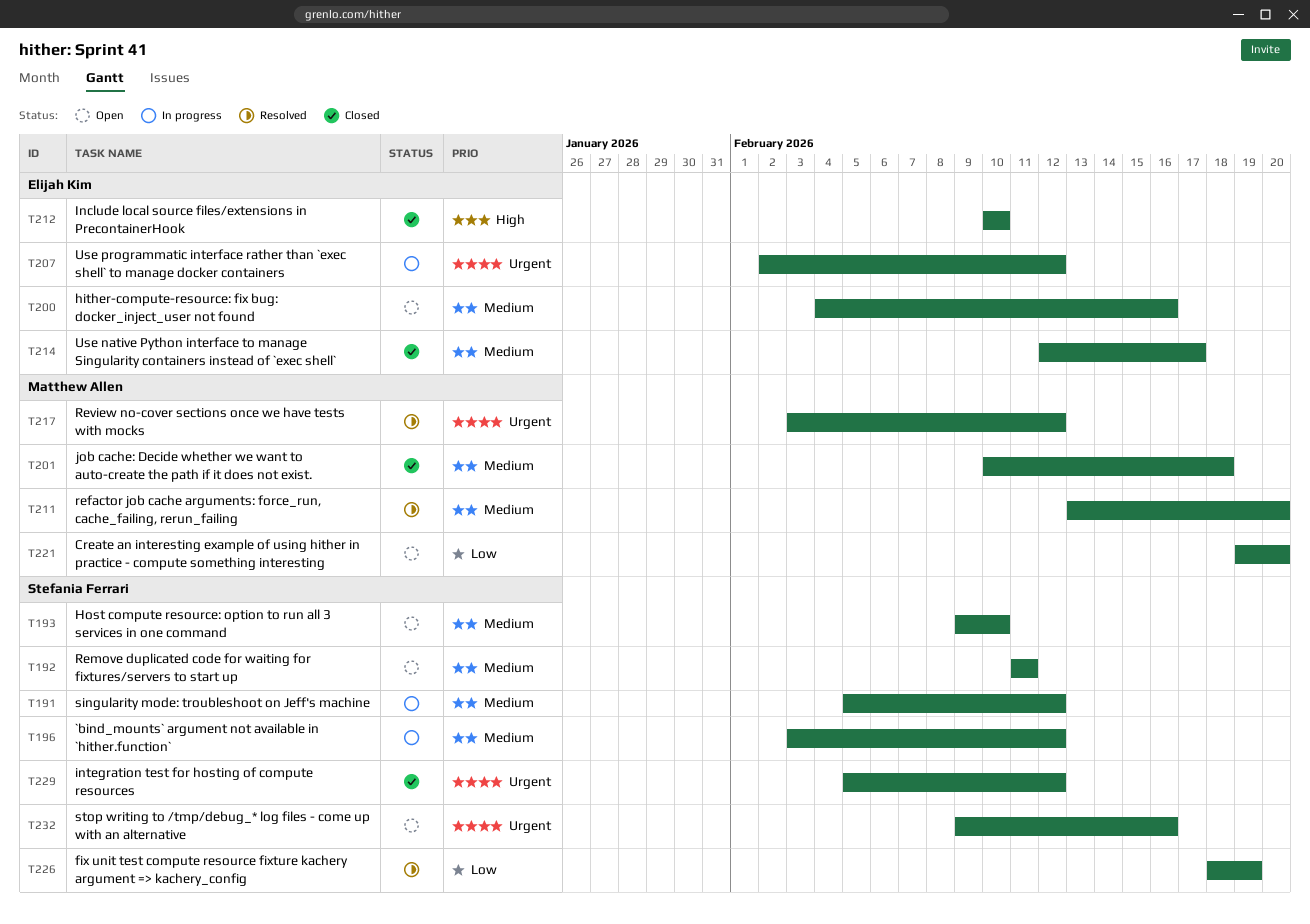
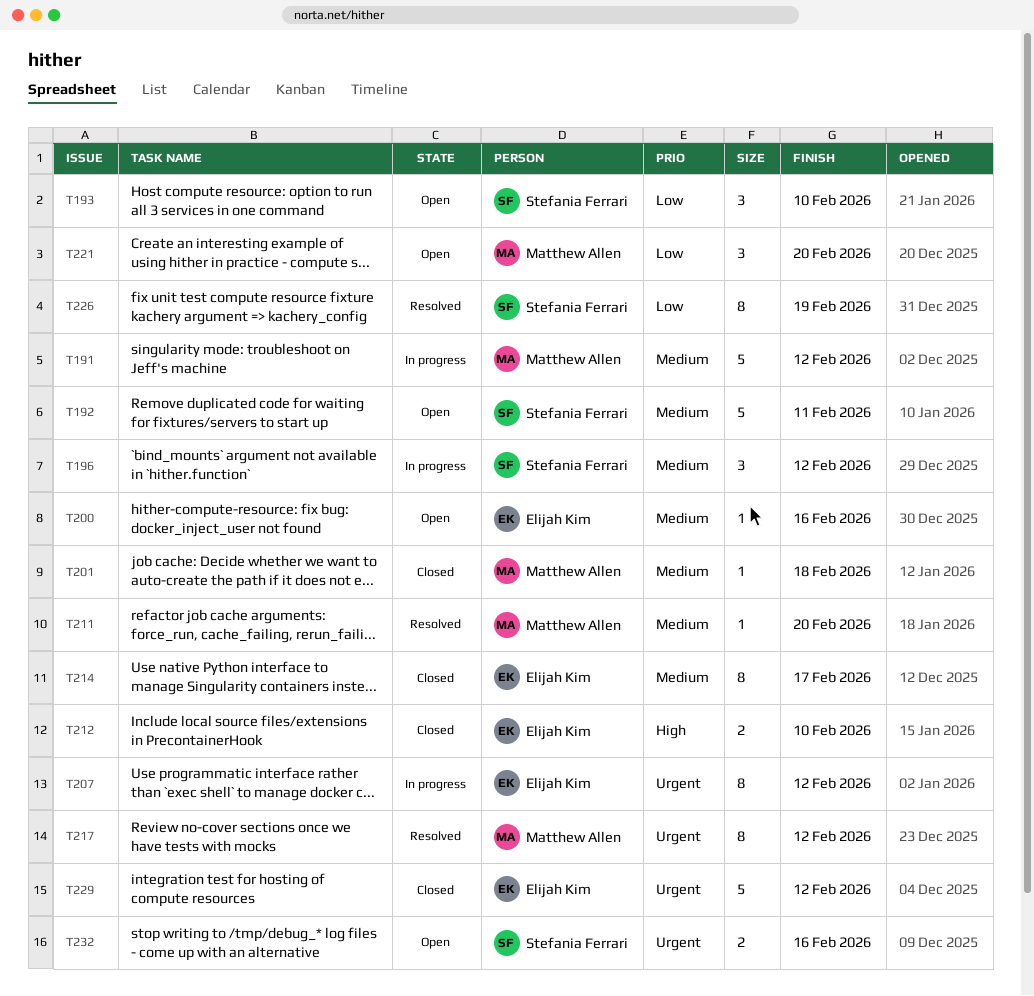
T191, owner: Stefania Ferrari -> Matthew Allen
T193, priority: Medium -> Low
T229, owner: Stefania Ferrari -> Elijah Kim

